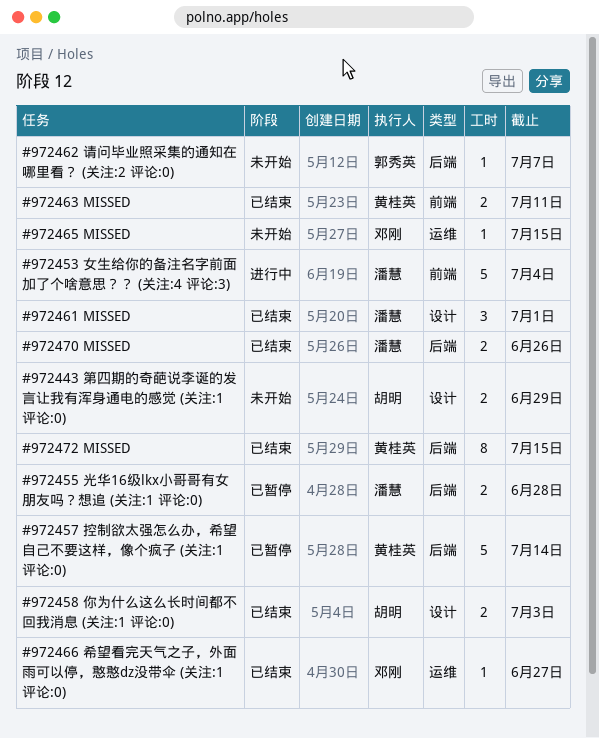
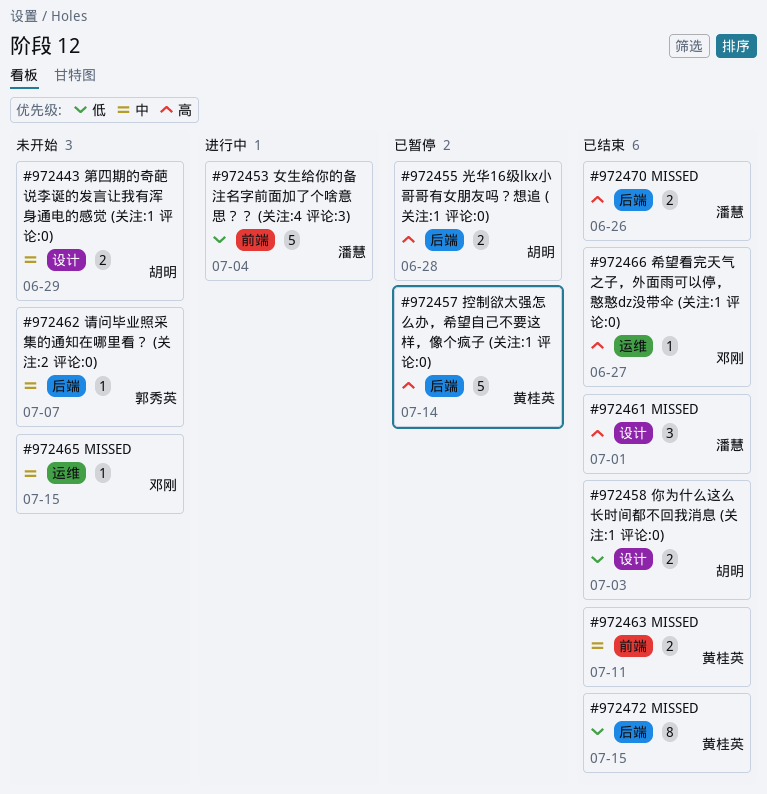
#972455 光华16级lkx小哥哥有女朋友吗？想追 (关注:1 评论:0), owner: 潘慧 -> 胡明

